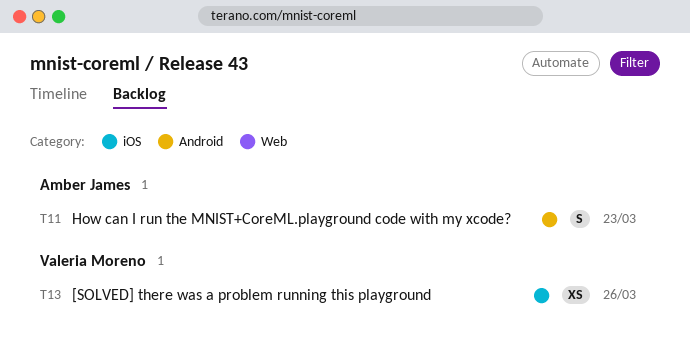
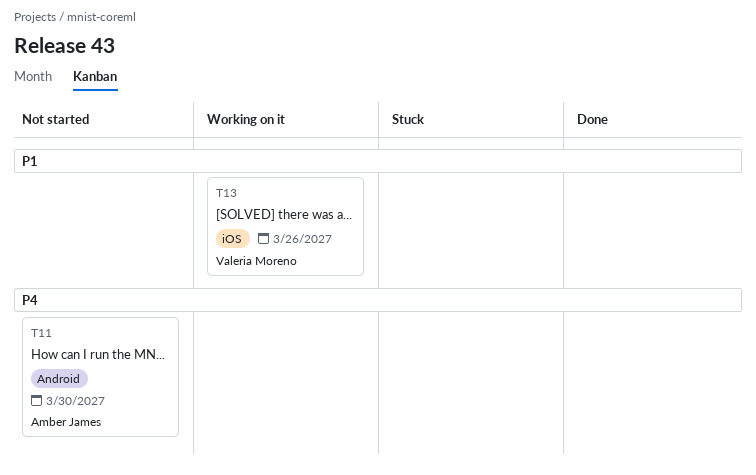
T11, due: Mar 23 -> Mar 30

